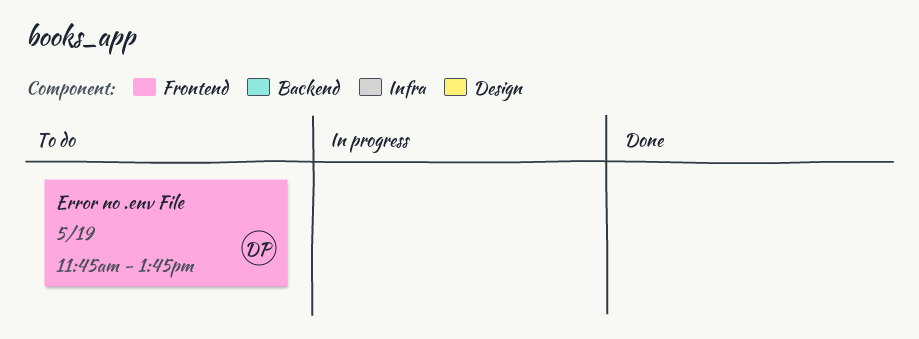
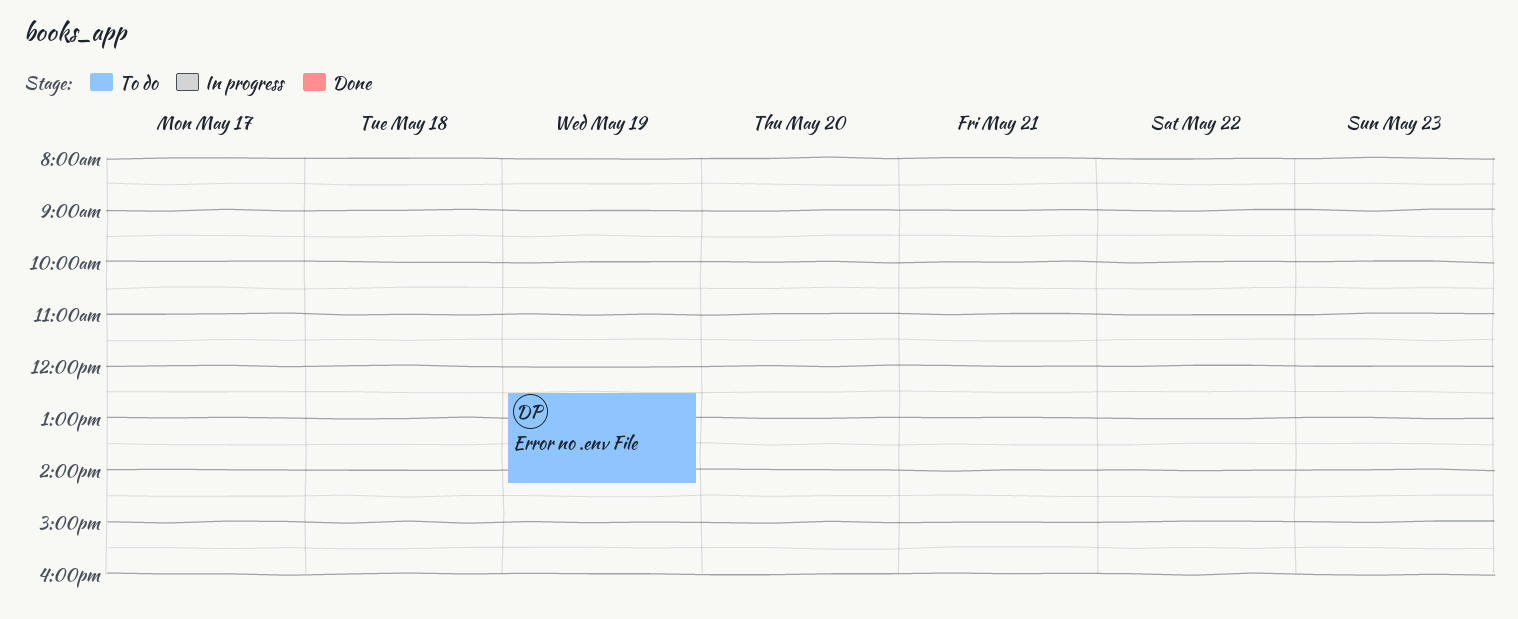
Error no .env File, begins: 11:45 -> 12:30
Error no .env File, ends: 13:45 -> 14:15

